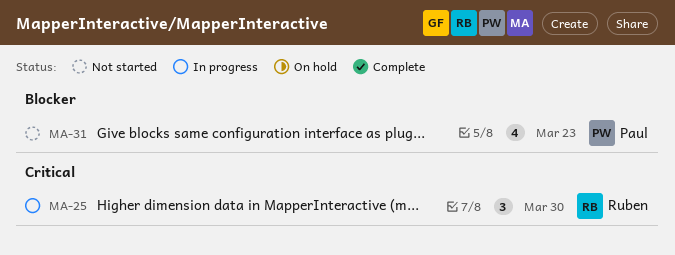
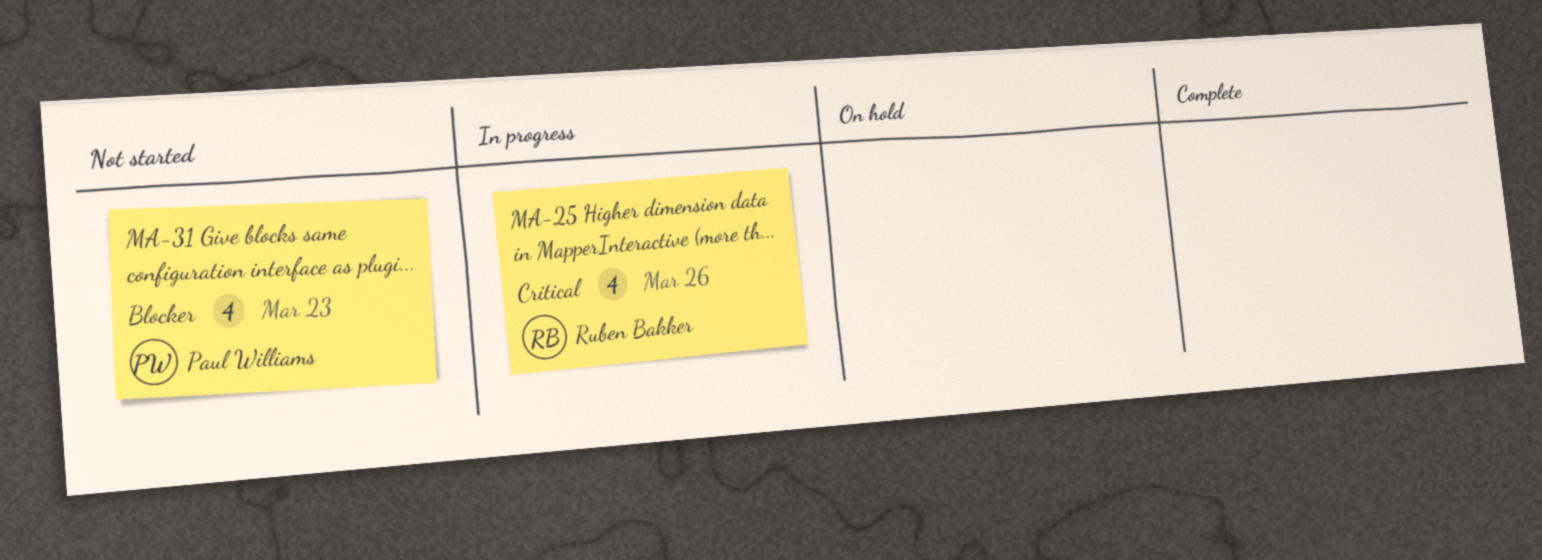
MA-25, estimate: 3 -> 4
MA-25, due: Mar 30 -> Mar 26

